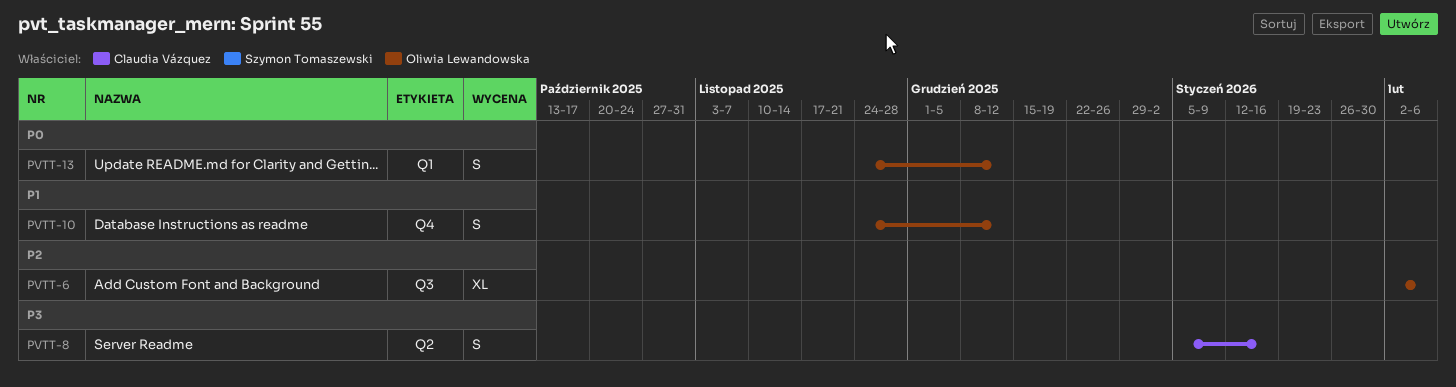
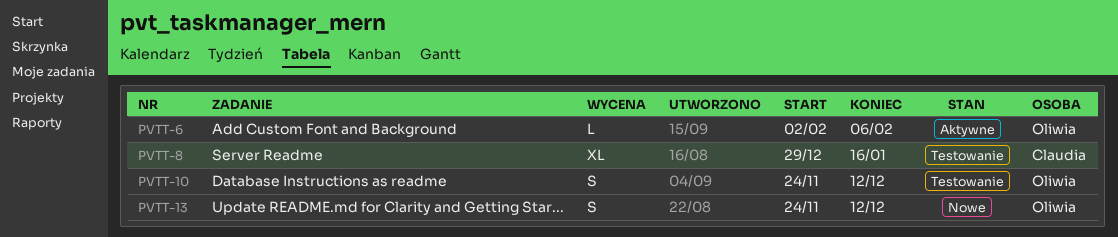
PVTT-6, estimate: XL -> L
PVTT-8, estimate: S -> XL
PVTT-8, start: Jan 5 -> Dec 29

